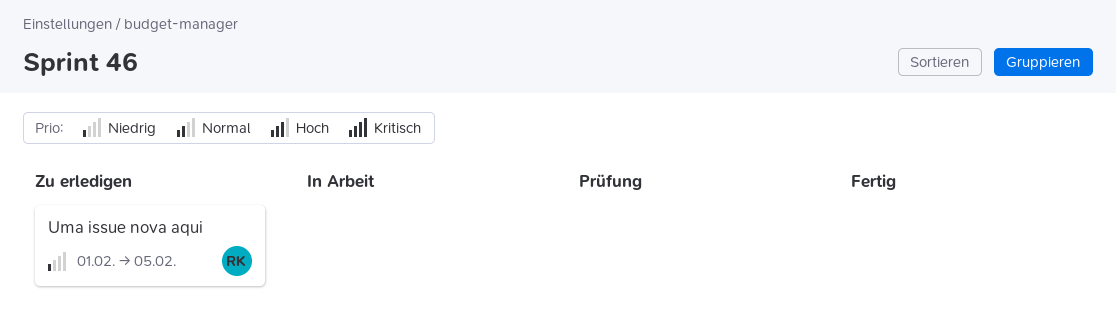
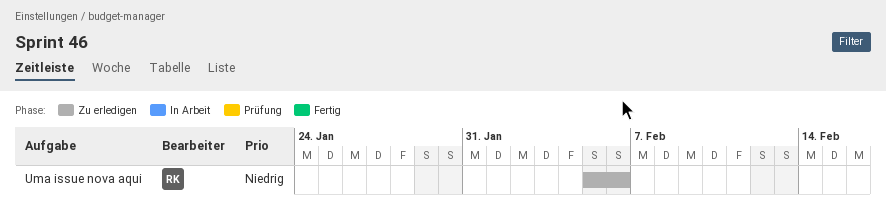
Uma issue nova aqui, start: Feb 1 -> Feb 5
Uma issue nova aqui, due: Feb 5 -> Feb 6

